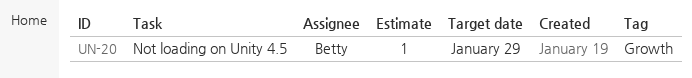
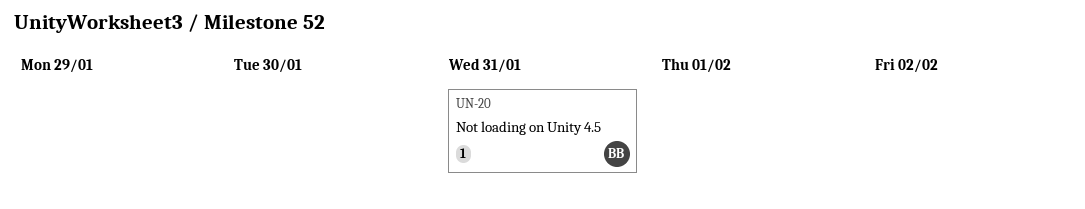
UN-20, due: Jan 29 -> Jan 31

